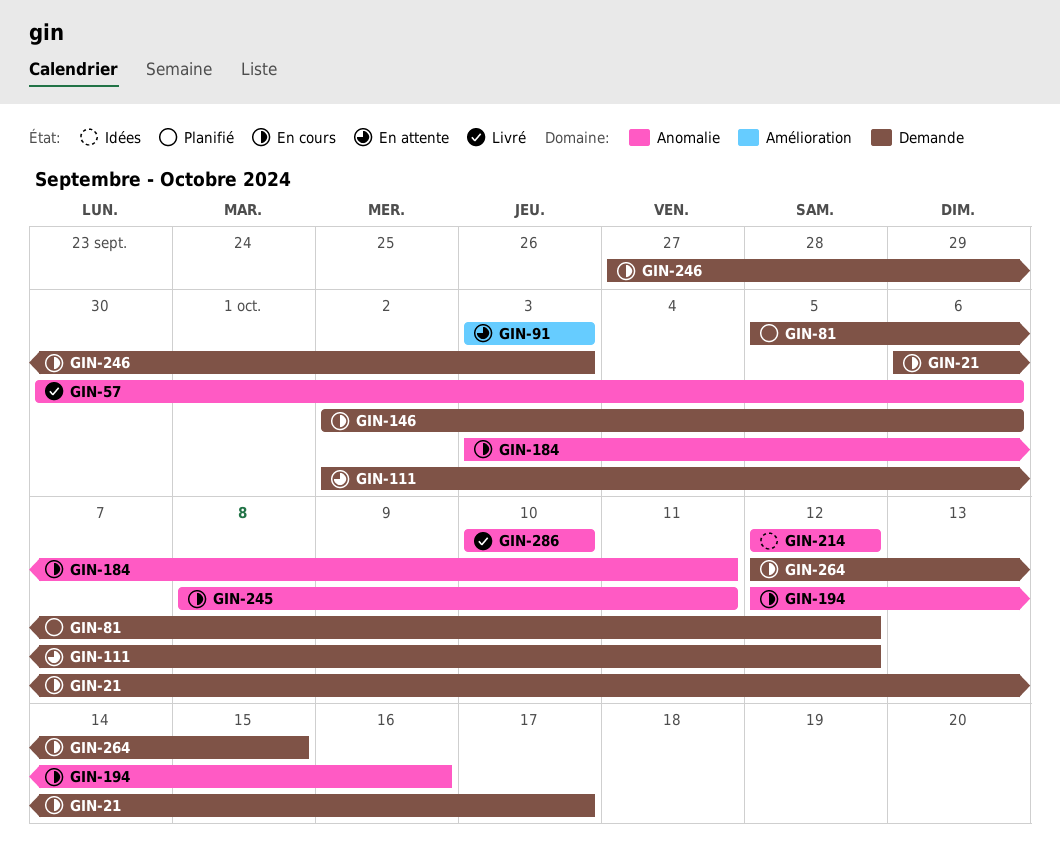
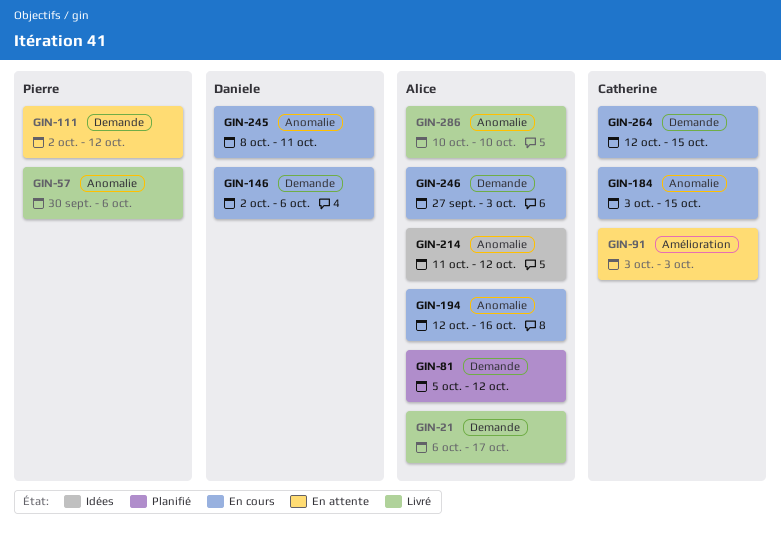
GIN-21, status: En cours -> Livré
GIN-184, due: Oct 11 -> Oct 15
GIN-214, start: Oct 12 -> Oct 11

